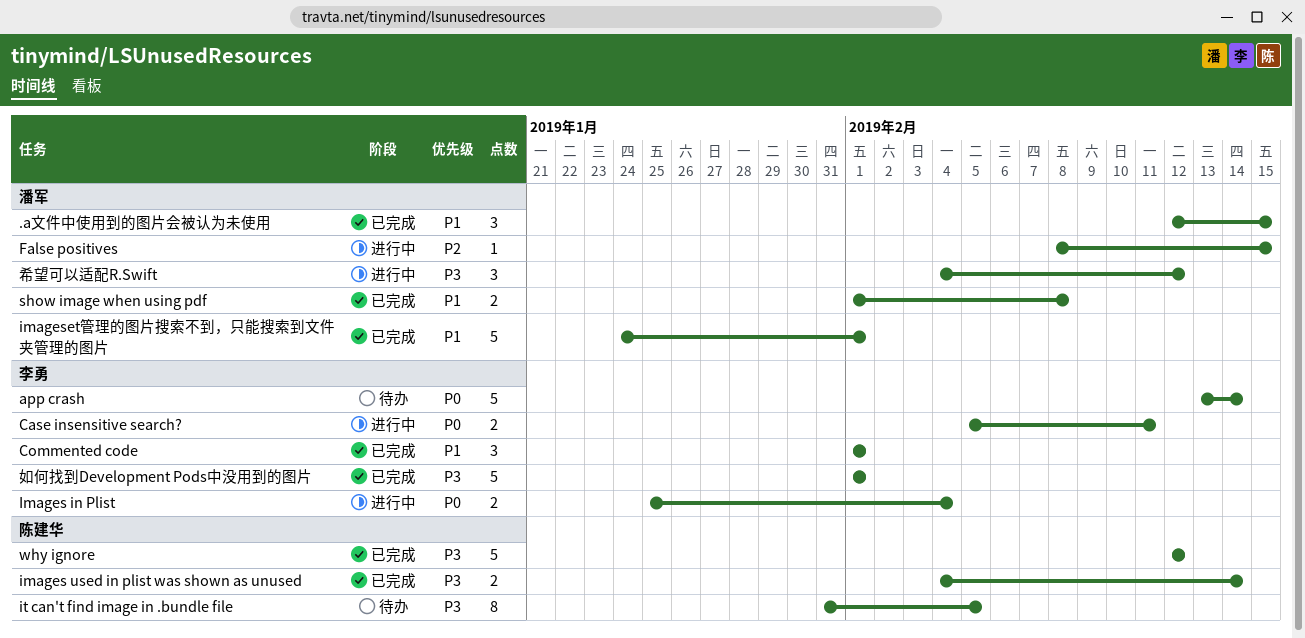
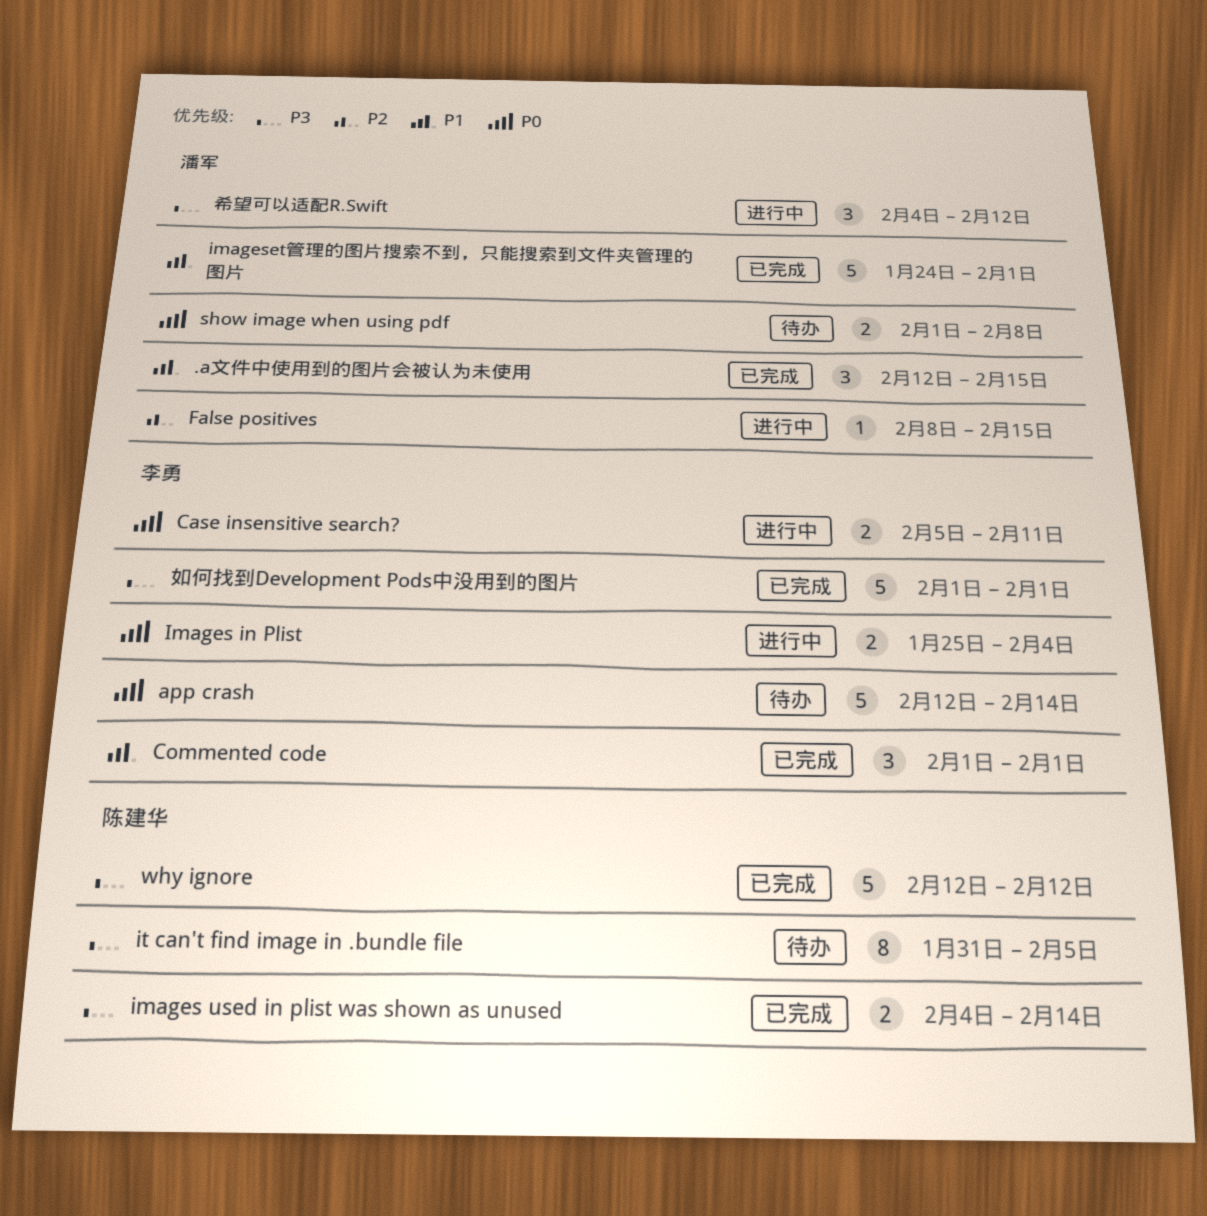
app crash, start: Feb 13 -> Feb 12
show image when using pdf, status: 已完成 -> 待办
show image when using pdf, priority: P1 -> P0

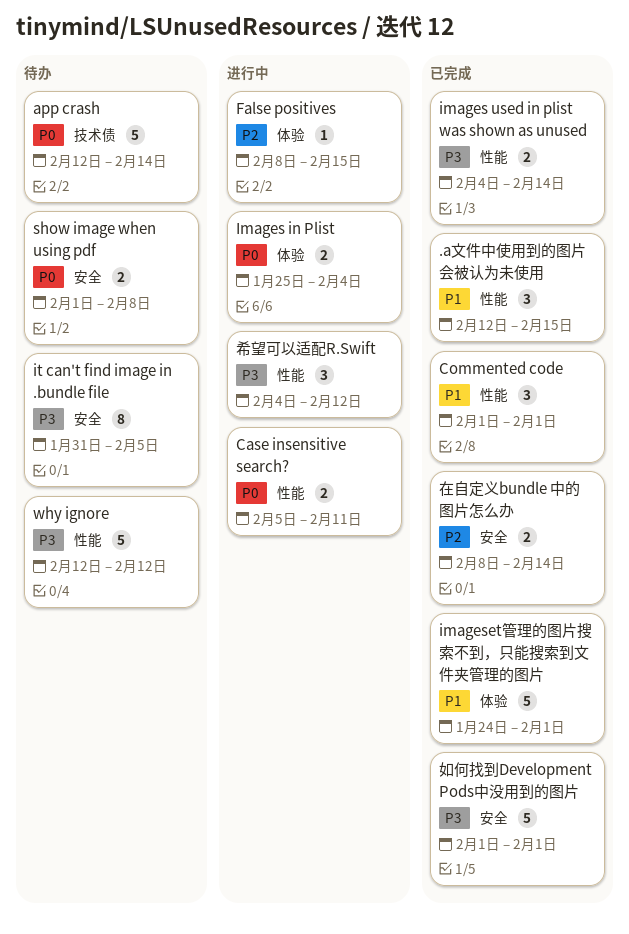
why ignore, status: 已完成 -> 待办
在自定义bundle 中的图片怎么办: none -> present

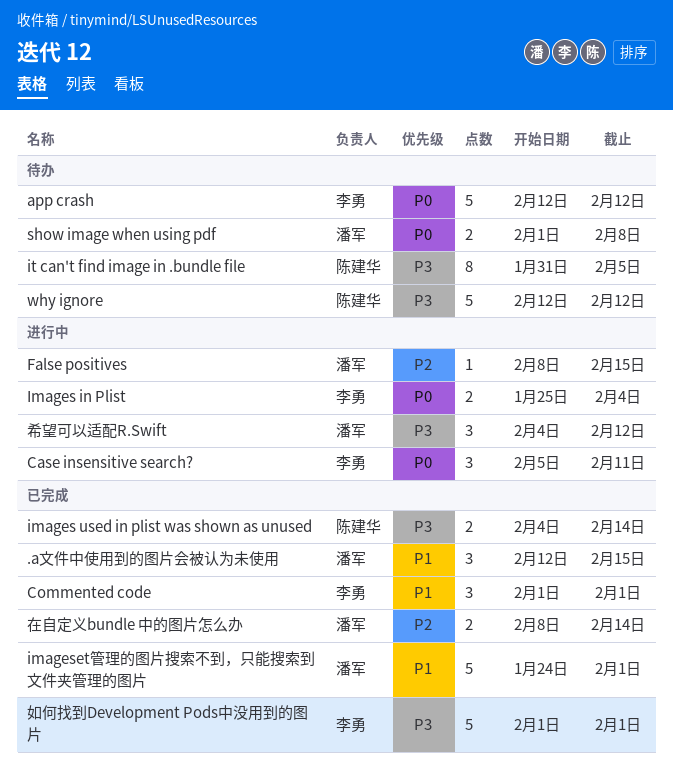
app crash, due: Feb 14 -> Feb 12
Case insensitive search?, estimate: 2 -> 3

